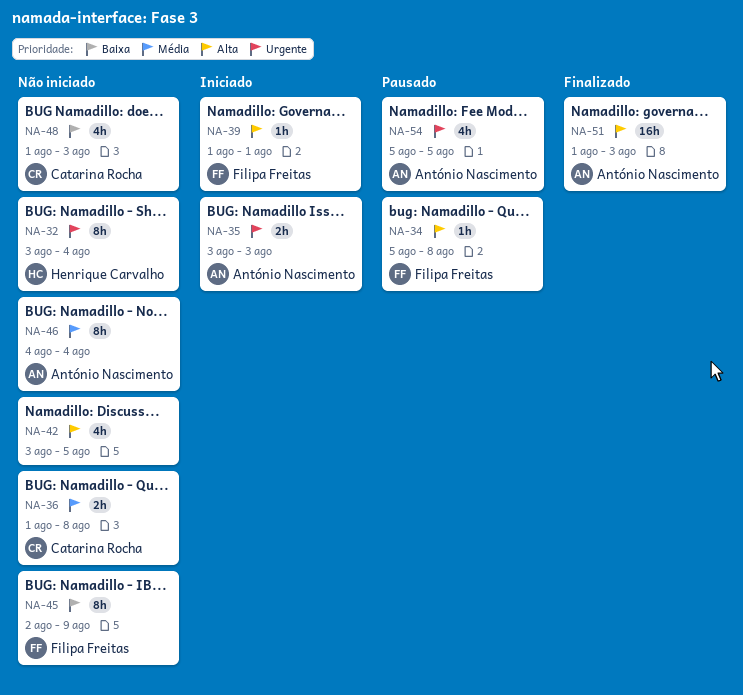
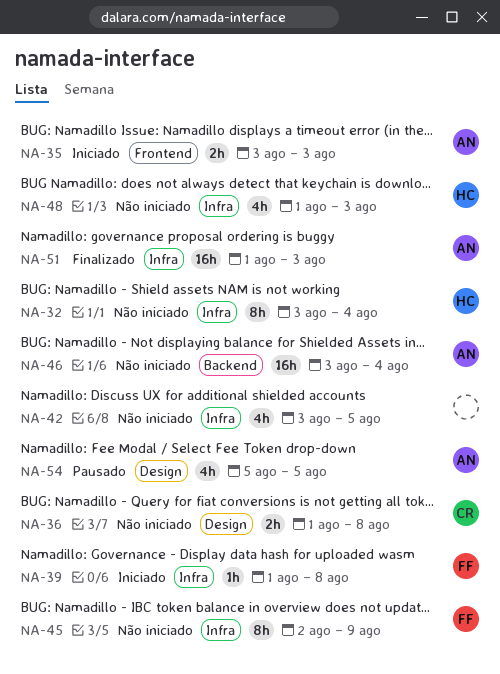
NA-34: present -> none
NA-39, due: Aug 1 -> Aug 8
NA-46, estimate: 8h -> 16h
NA-46, start: Aug 4 -> Aug 3
NA-48, owner: Catarina Rocha -> Henrique Carvalho

